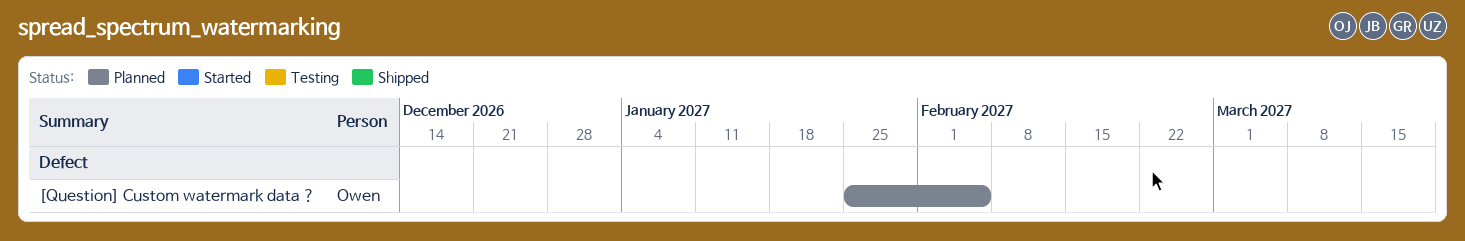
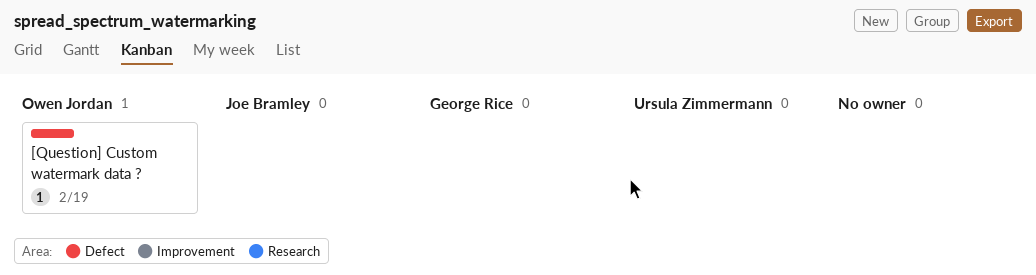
[Question] Custom watermark data ?, due: Feb 5 -> Feb 19

